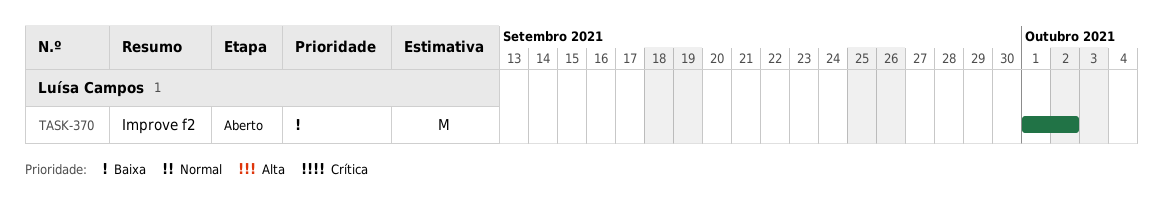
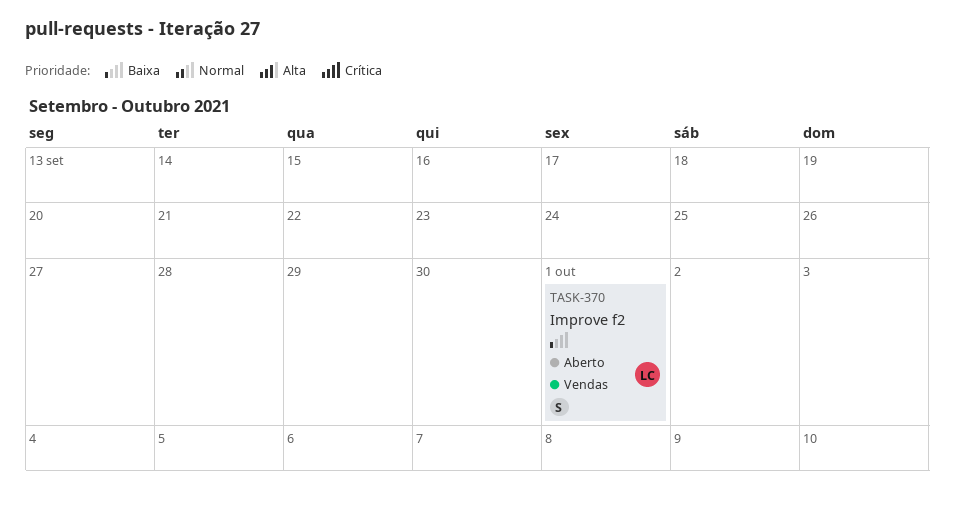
TASK-370, estimate: M -> S
TASK-370, due: Oct 2 -> Oct 1

